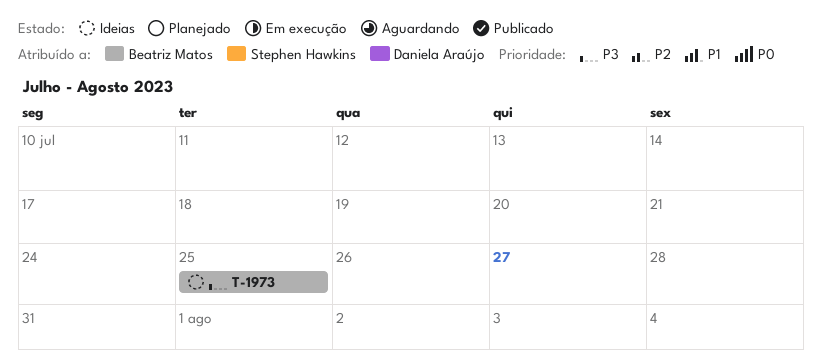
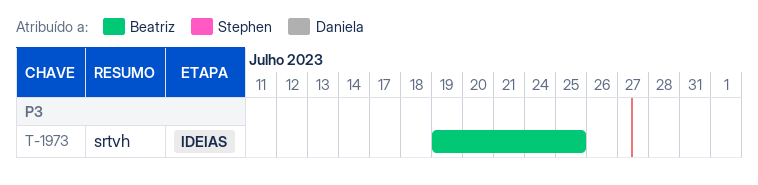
T-1973, start: Jul 25 -> Jul 19

